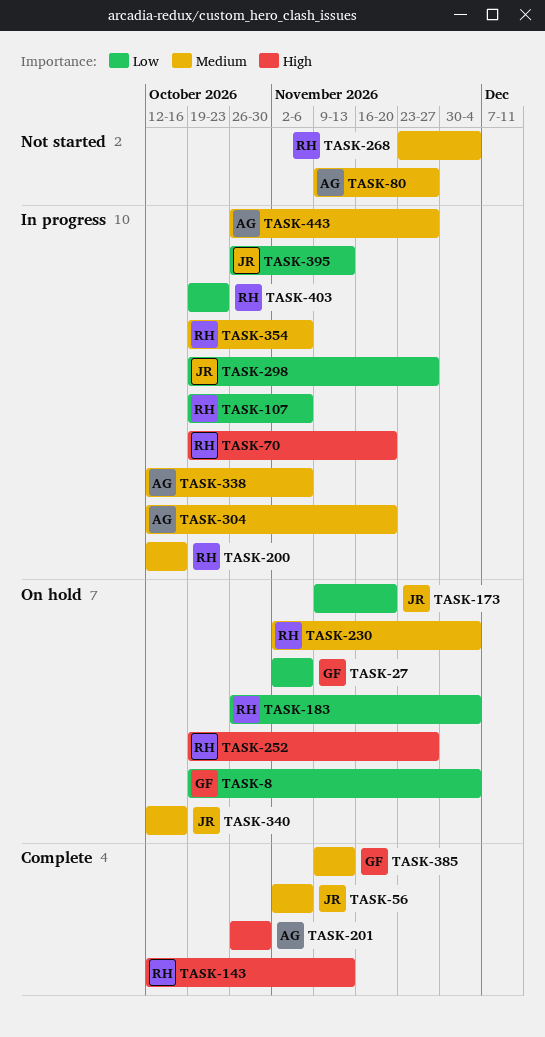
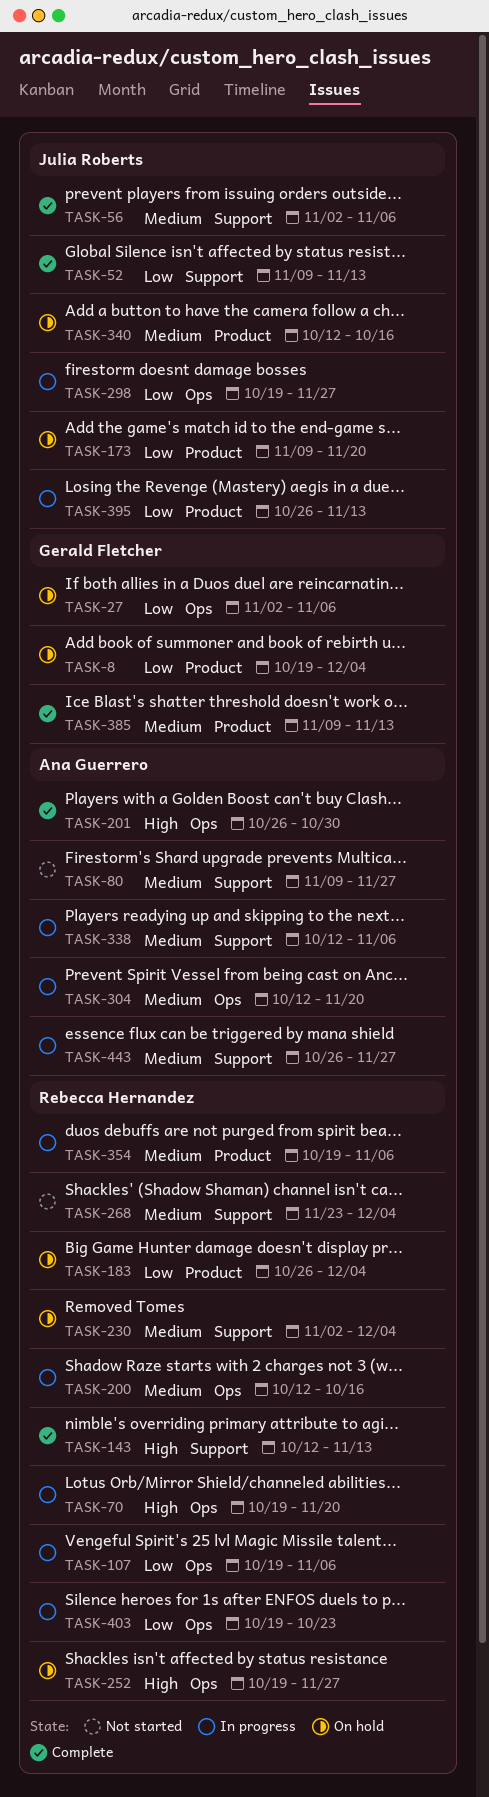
TASK-52: none -> present

